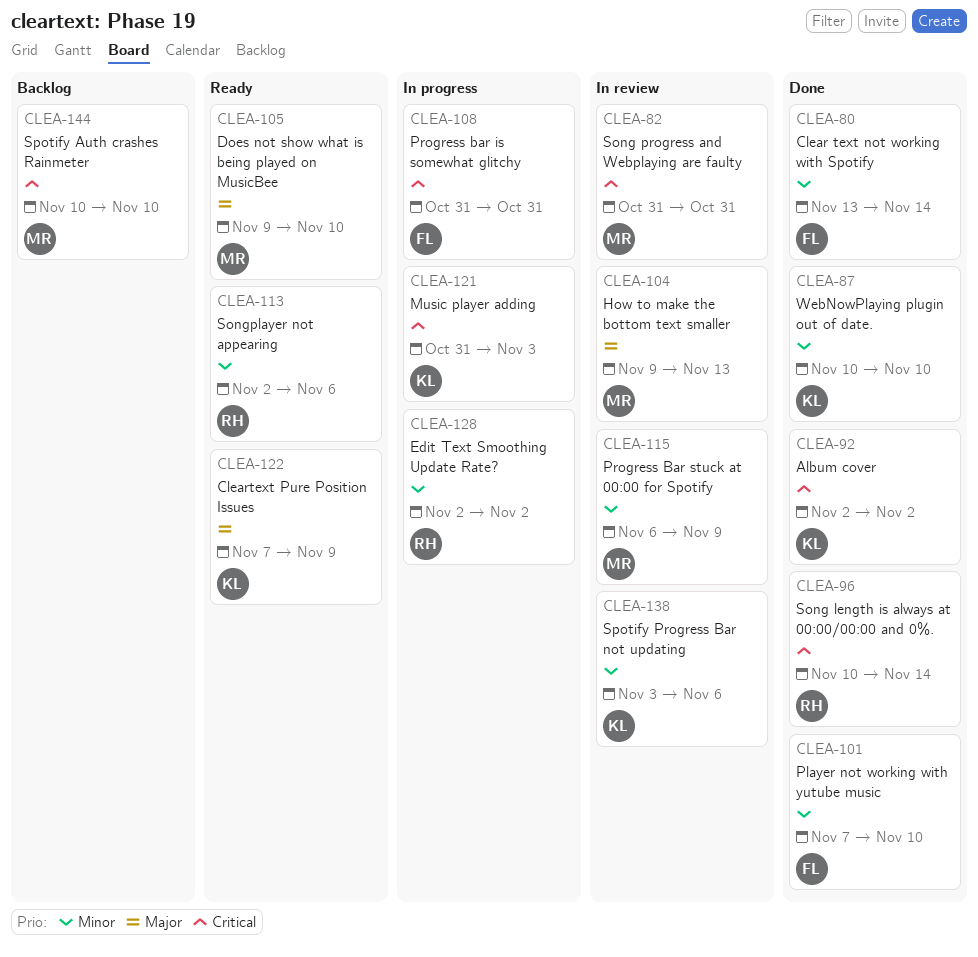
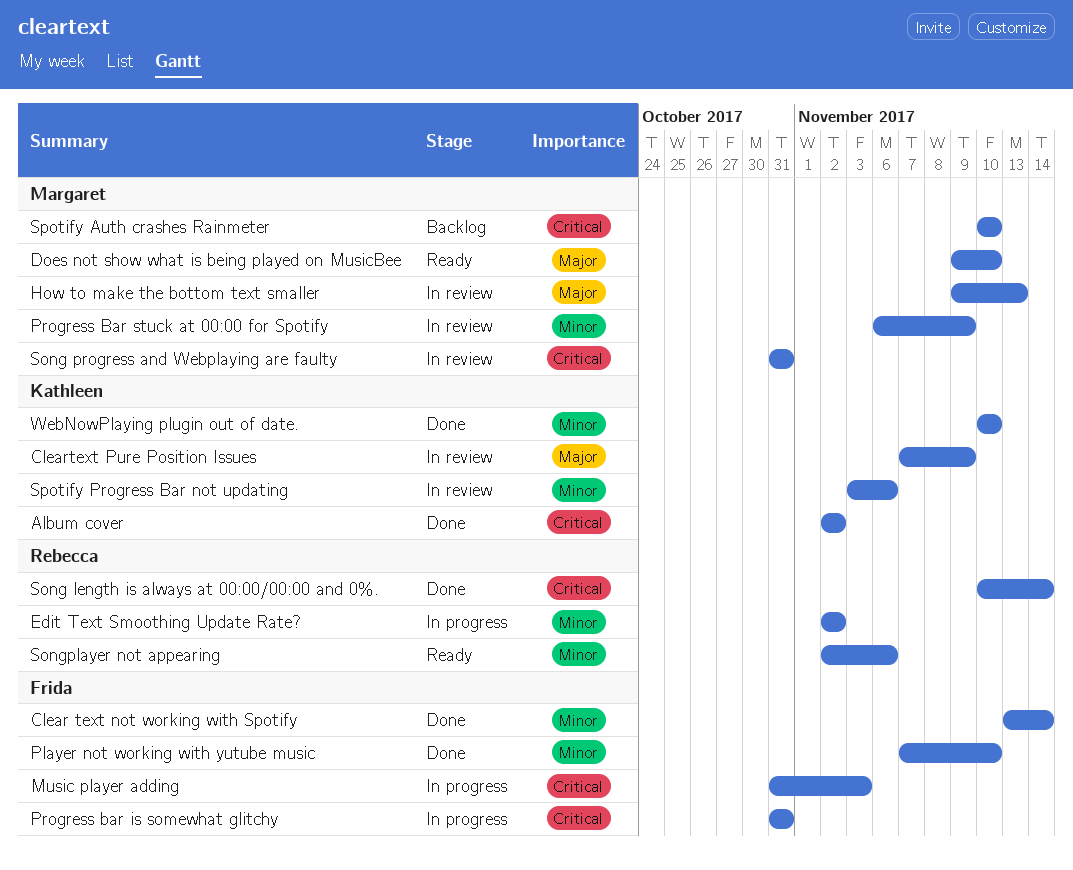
Cleartext Pure Position Issues, status: Ready -> In review
Music player adding, owner: Kathleen -> Frida

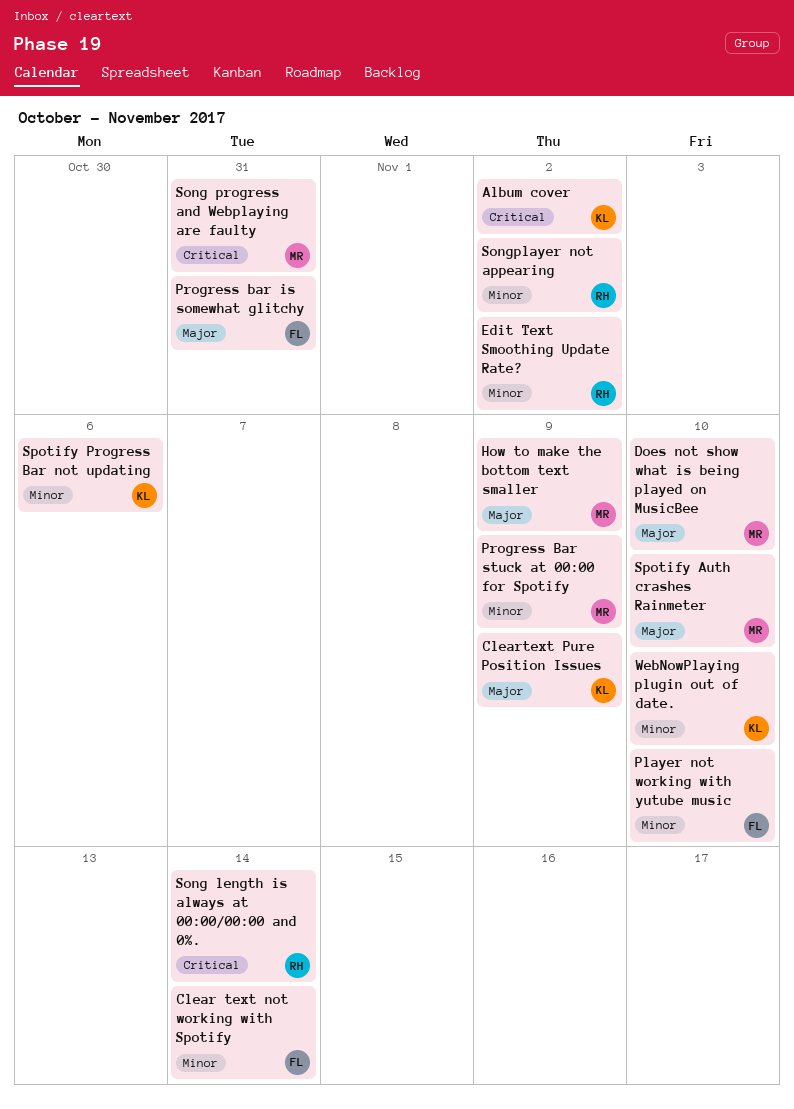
How to make the bottom text smaller, due: Nov 13 -> Nov 9
Music player adding: present -> none
Progress bar is somewhat glitchy, priority: Critical -> Major
Songplayer not appearing, due: Nov 6 -> Nov 2
Spotify Auth crashes Rainmeter, priority: Critical -> Major

